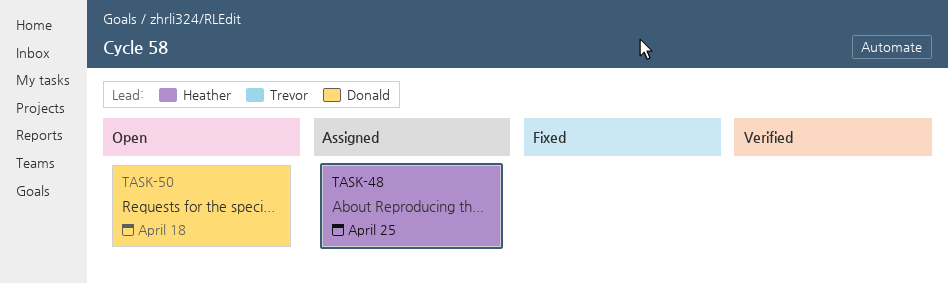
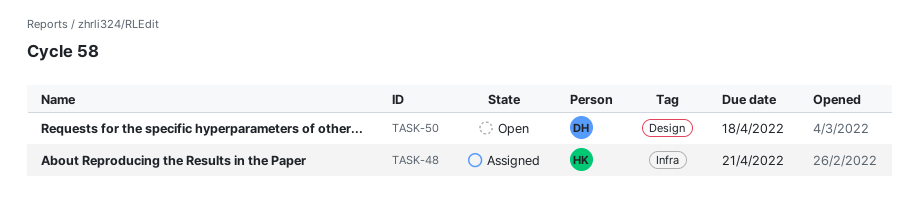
TASK-48, due: Apr 25 -> Apr 21

